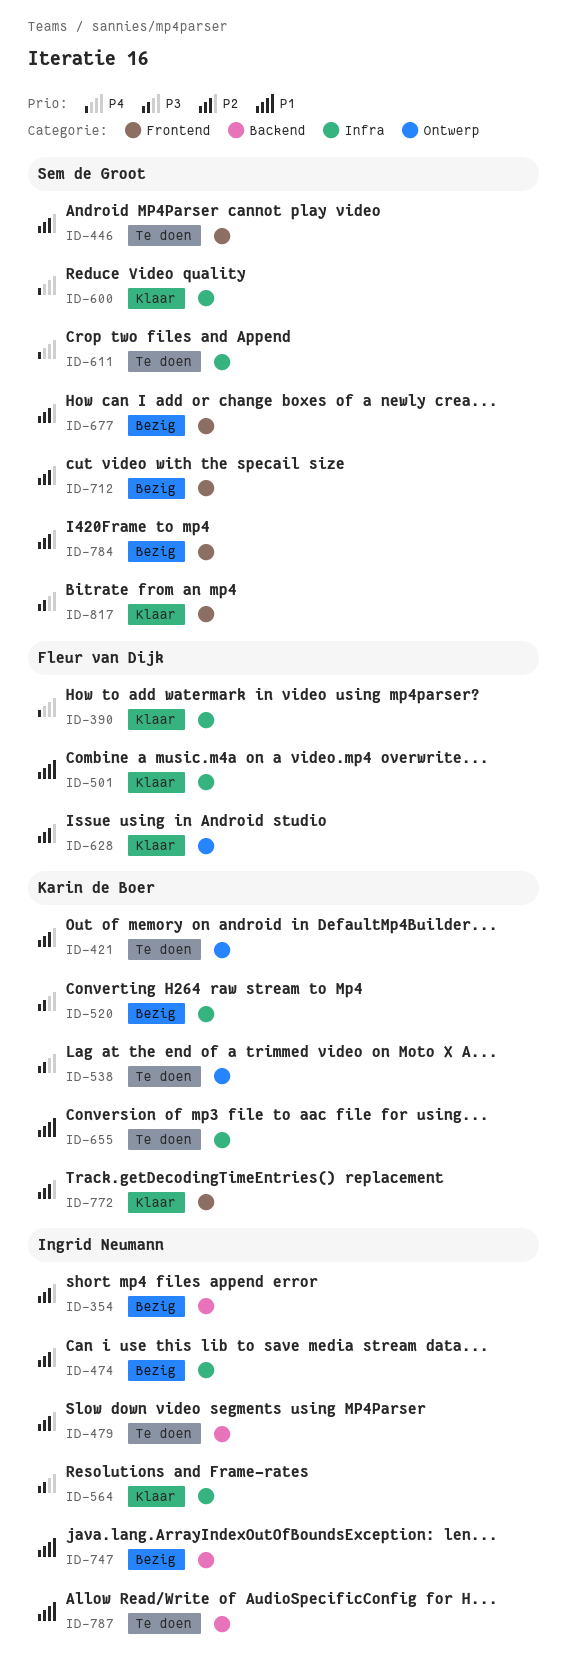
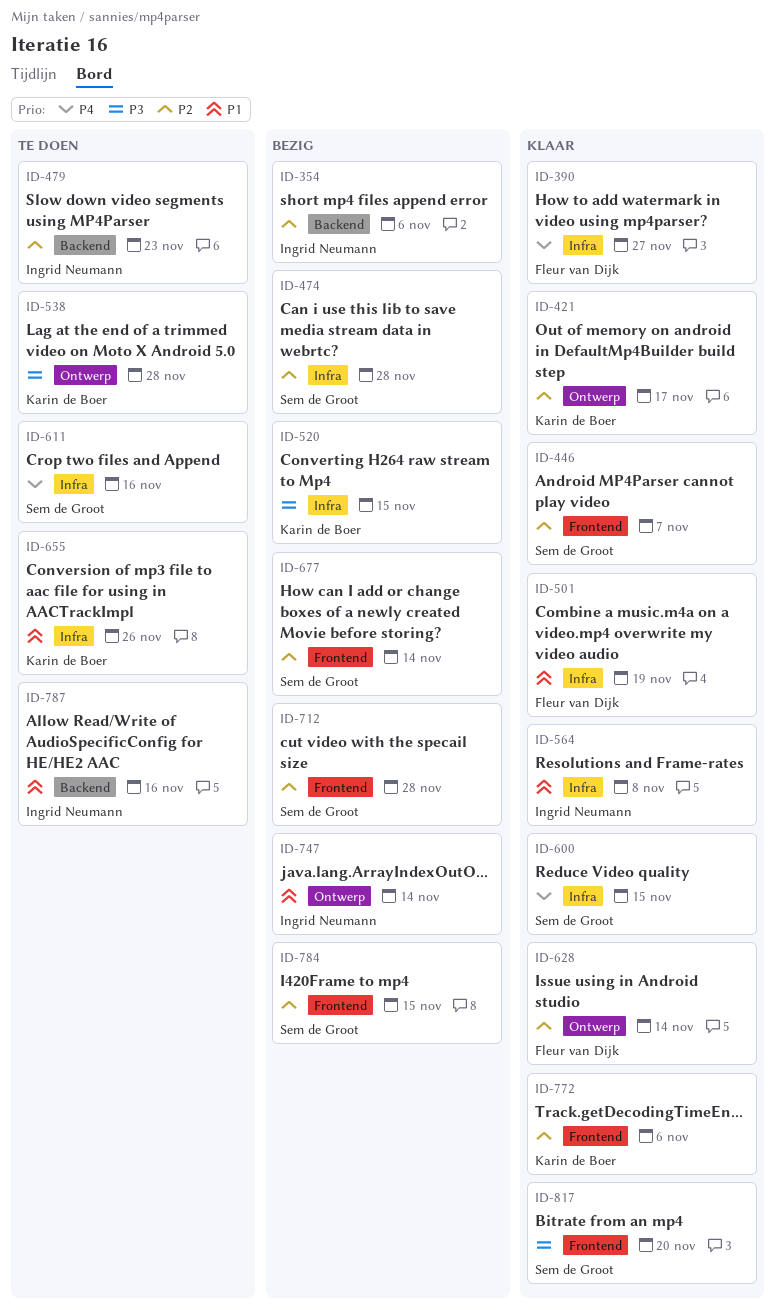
ID-421, status: Te doen -> Klaar
ID-446, status: Te doen -> Klaar
ID-474, owner: Ingrid Neumann -> Sem de Groot
ID-564, priority: P3 -> P1
ID-747, label: Backend -> Ontwerp

